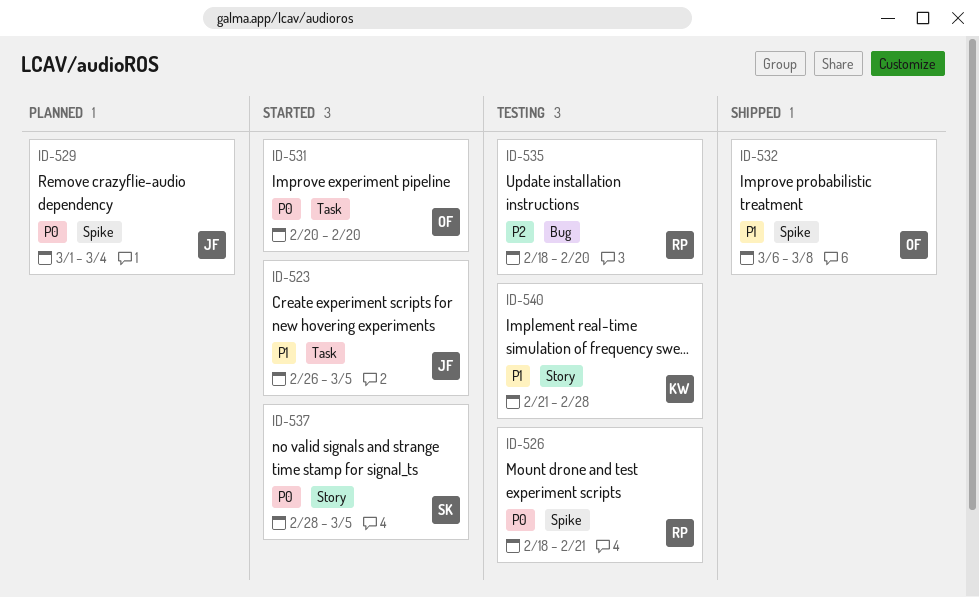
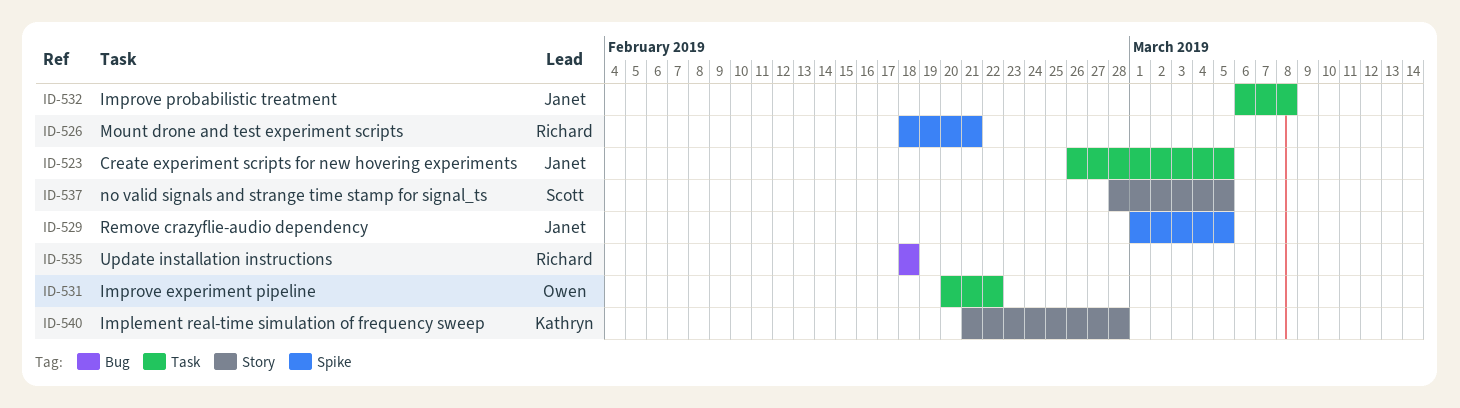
ID-529, due: Mar 4 -> Mar 5
ID-531, due: Feb 20 -> Feb 22
ID-532, owner: Owen -> Janet
ID-532, label: Spike -> Task
ID-535, due: Feb 20 -> Feb 18

